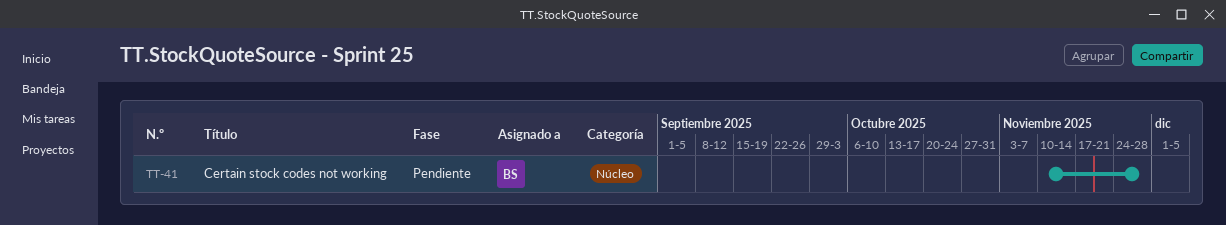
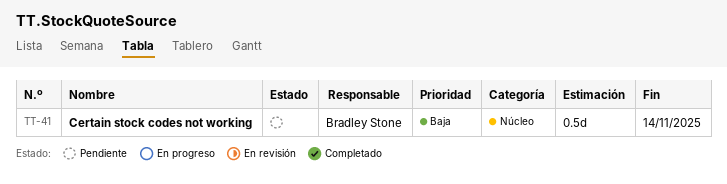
TT-41, due: Nov 28 -> Nov 14

